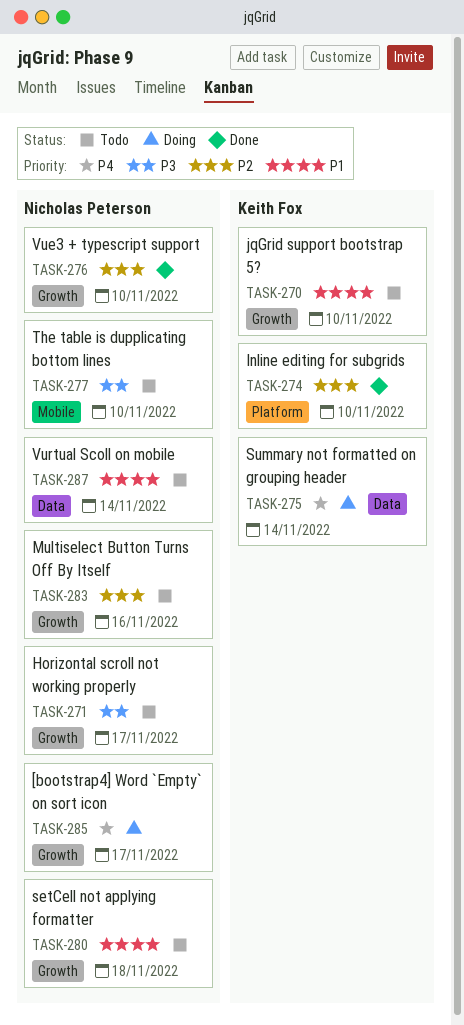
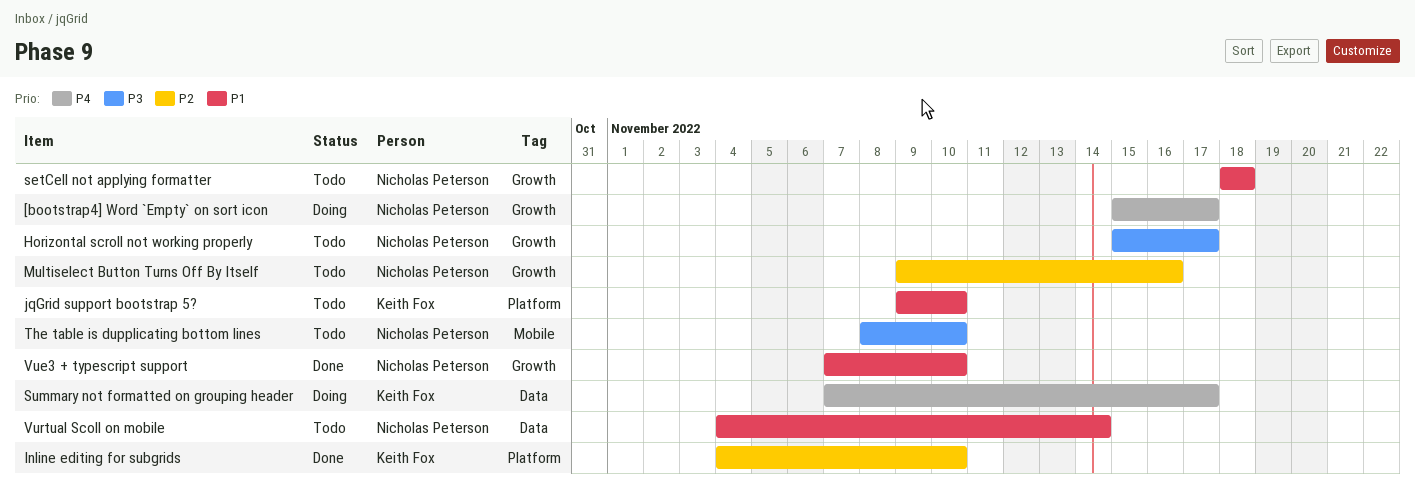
jqGrid support bootstrap 5?, label: Growth -> Platform
Summary not formatted on grouping header, due: Nov 14 -> Nov 17
Vue3 + typescript support, priority: P2 -> P1

